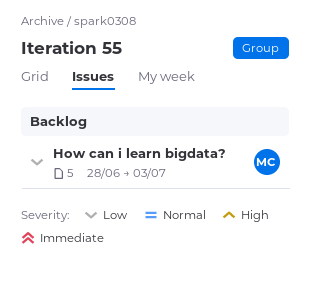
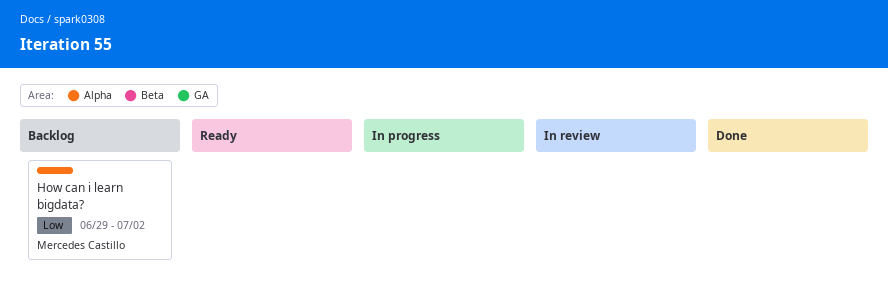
How can i learn bigdata?, start: Jun 28 -> Jun 29
How can i learn bigdata?, due: Jul 3 -> Jul 2

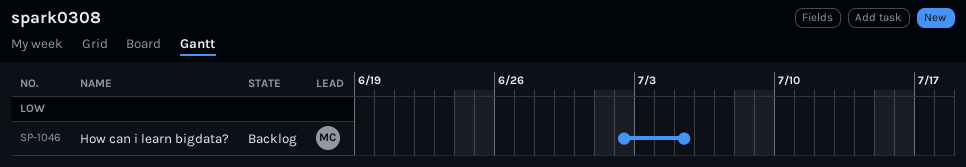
How can i learn bigdata?, start: Jun 29 -> Jul 2
How can i learn bigdata?, due: Jul 2 -> Jul 5

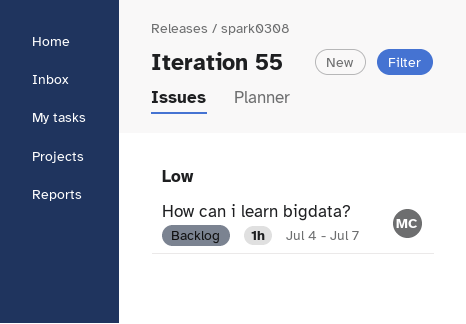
How can i learn bigdata?, start: Jul 2 -> Jul 4
How can i learn bigdata?, due: Jul 5 -> Jul 7

